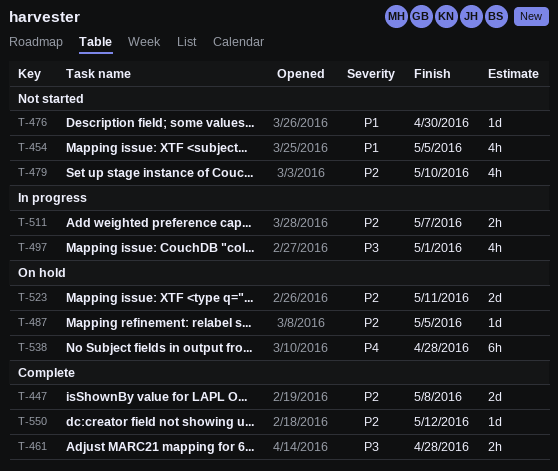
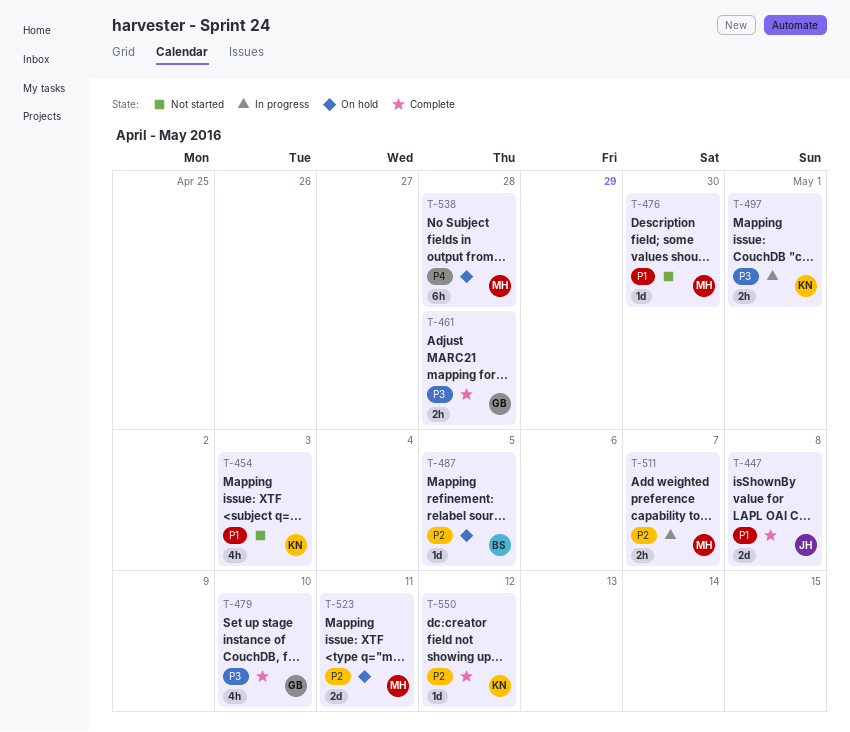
T-447, priority: P2 -> P1
T-454, due: May 5 -> May 3
T-479, status: Not started -> Complete
T-479, priority: P2 -> P3
T-497, estimate: 4h -> 2h

